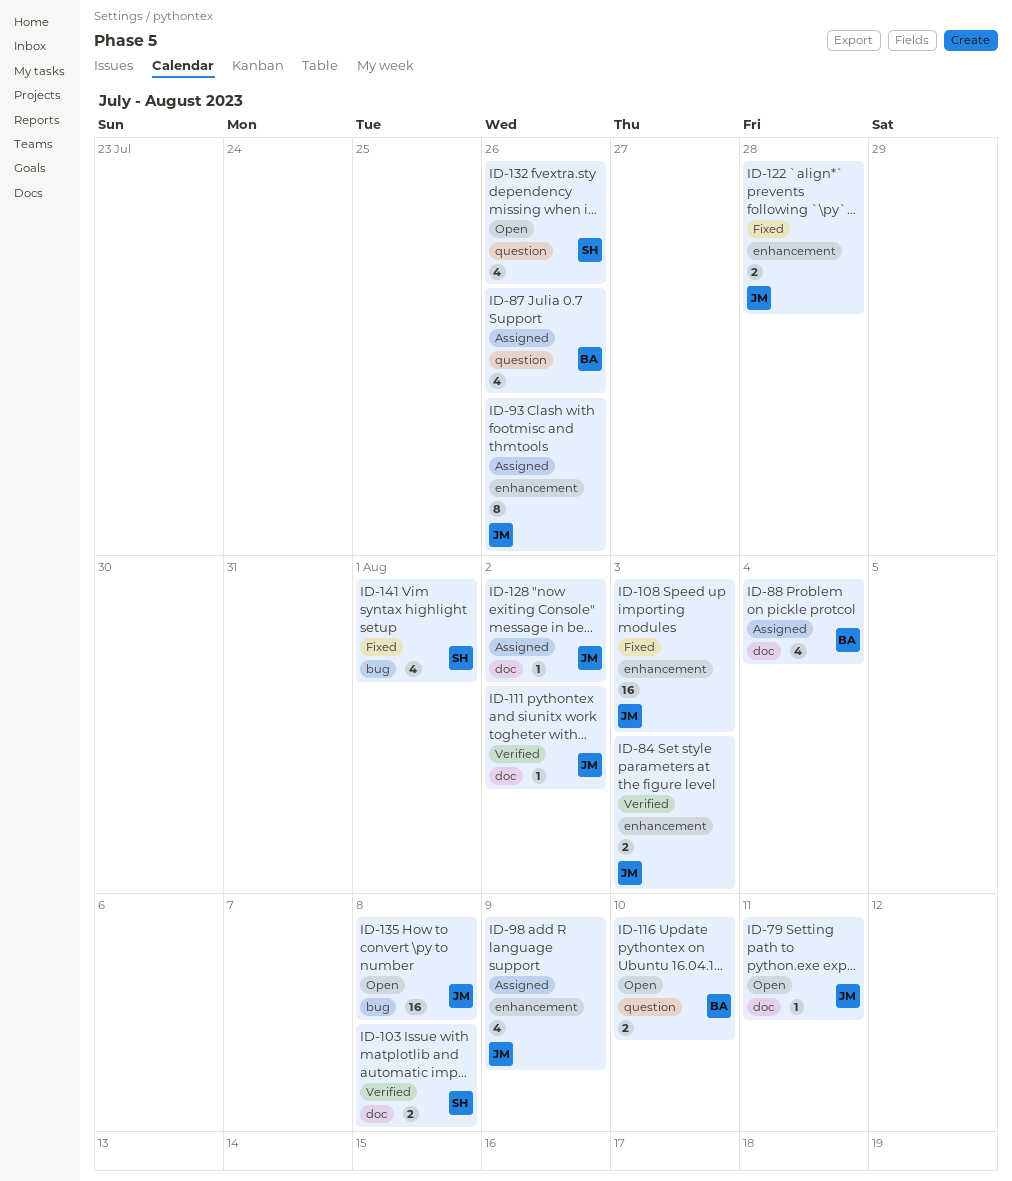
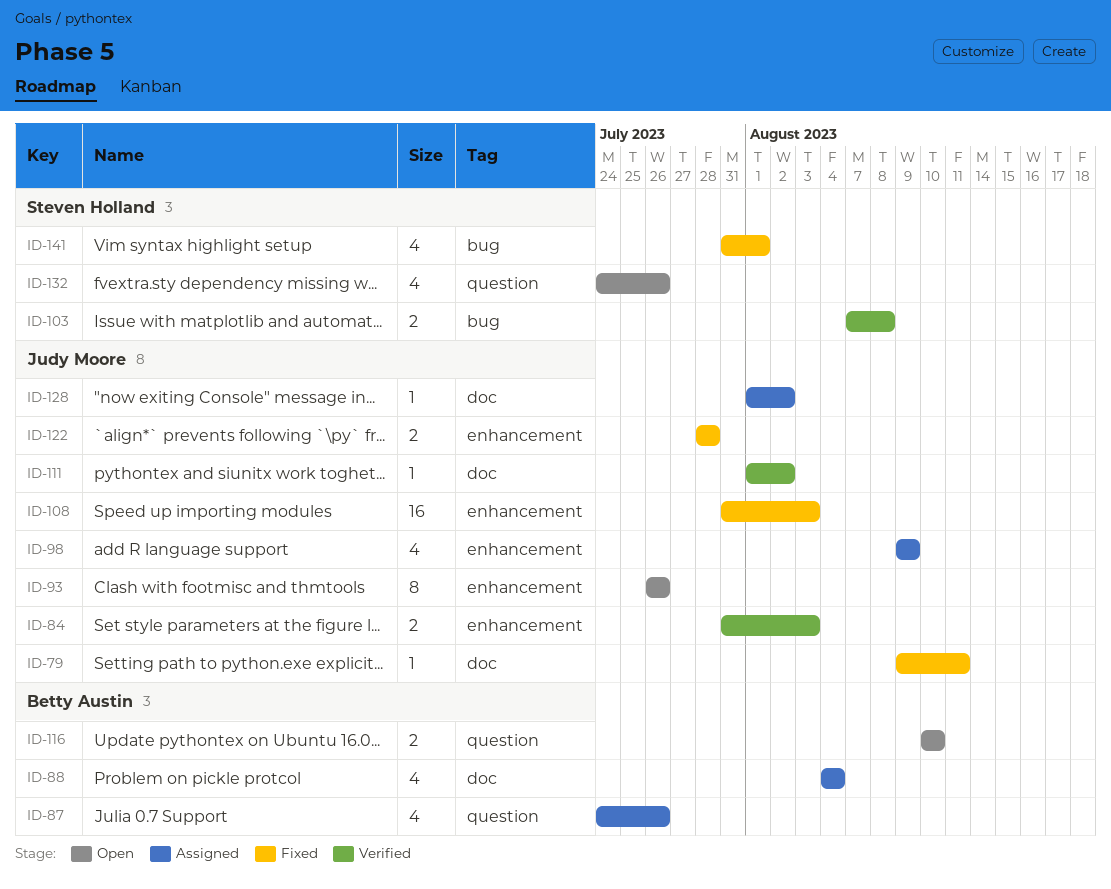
ID-79, status: Open -> Fixed
ID-93, status: Assigned -> Open
ID-103, label: doc -> bug
ID-135: present -> none

